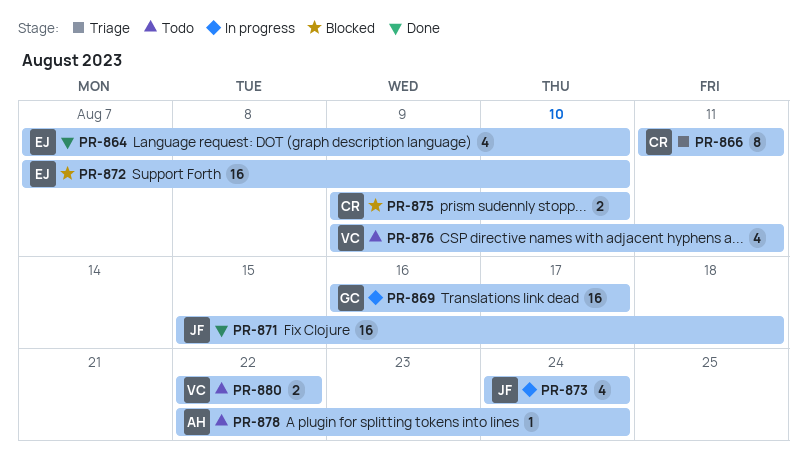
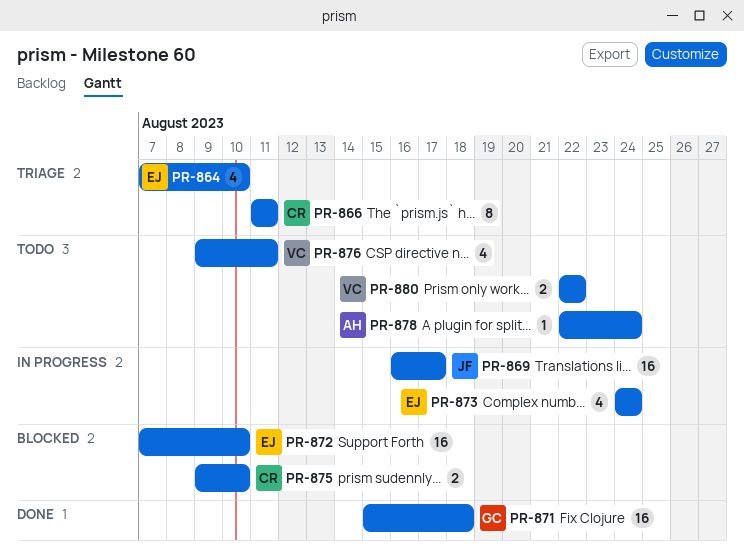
PR-864, status: Done -> Triage
PR-869, owner: GC -> JF
PR-871, owner: JF -> GC
PR-873, owner: JF -> EJ

